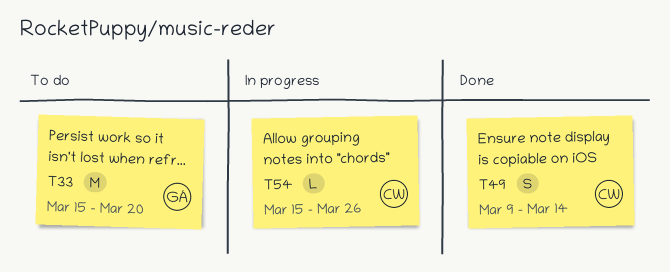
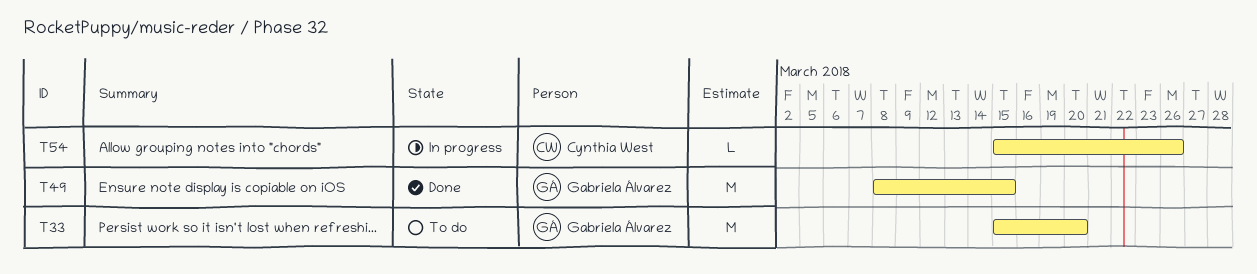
T49, owner: Cynthia West -> Gabriela Álvarez
T49, estimate: S -> M
T49, start: Mar 9 -> Mar 8
T49, due: Mar 14 -> Mar 15

